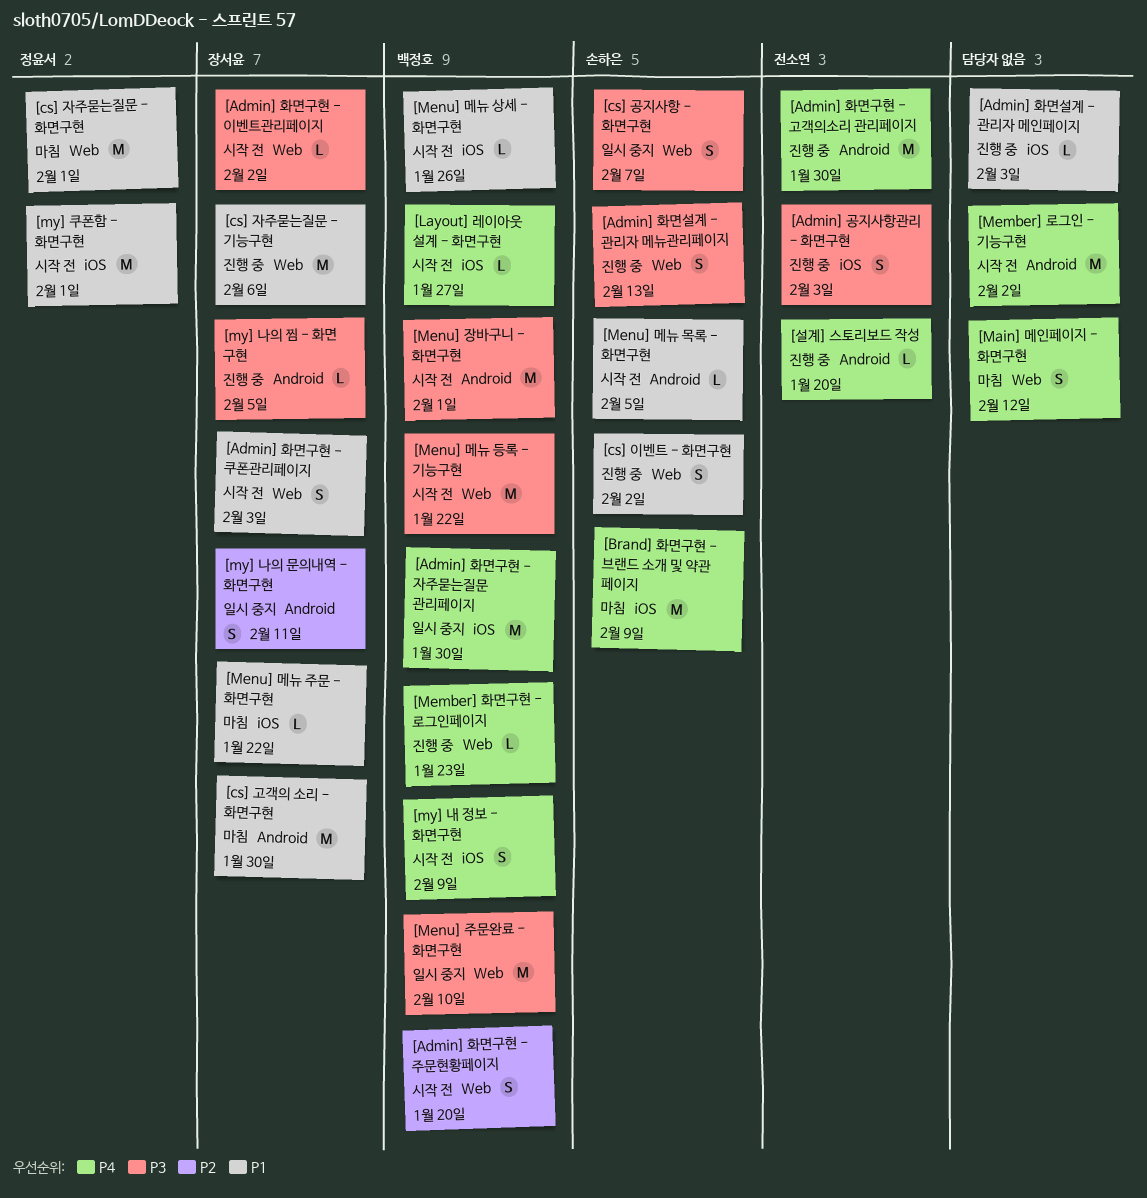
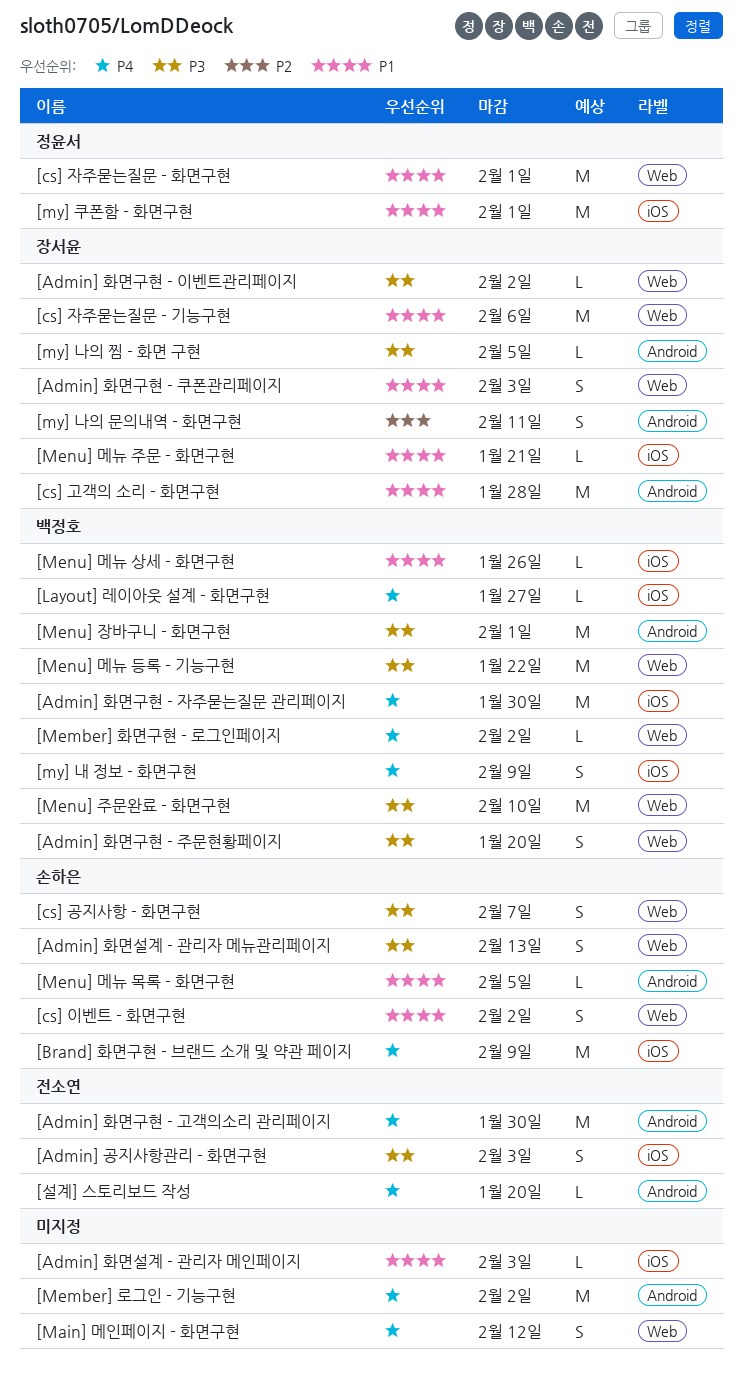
[Admin] 화면구현 - 주문현황페이지, priority: P2 -> P3
[cs] 고객의 소리 - 화면구현, due: Jan 30 -> Jan 28
[Member] 화면구현 - 로그인페이지, due: Jan 23 -> Feb 2
[Menu] 메뉴 주문 - 화면구현, due: Jan 22 -> Jan 21

